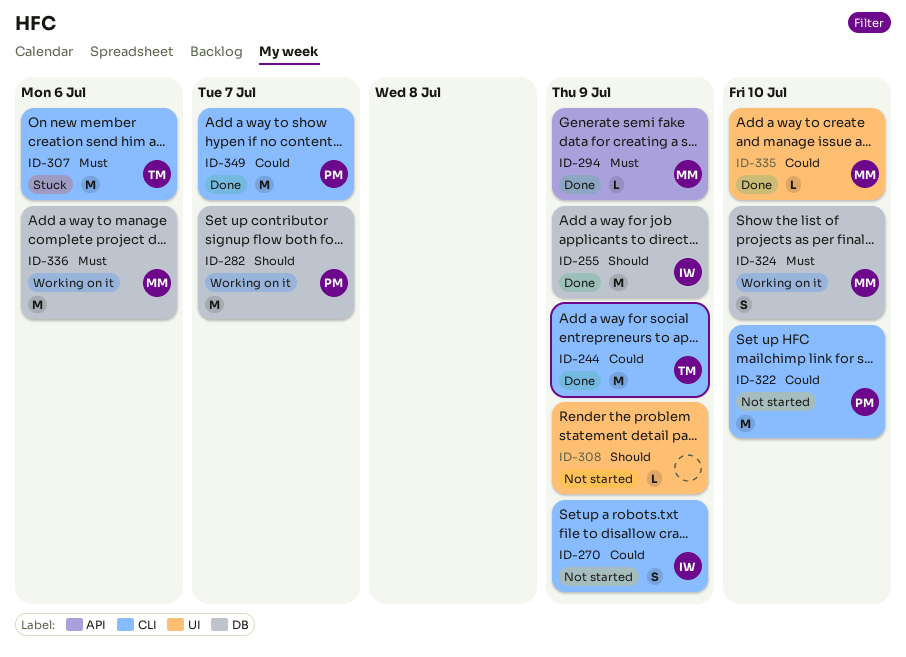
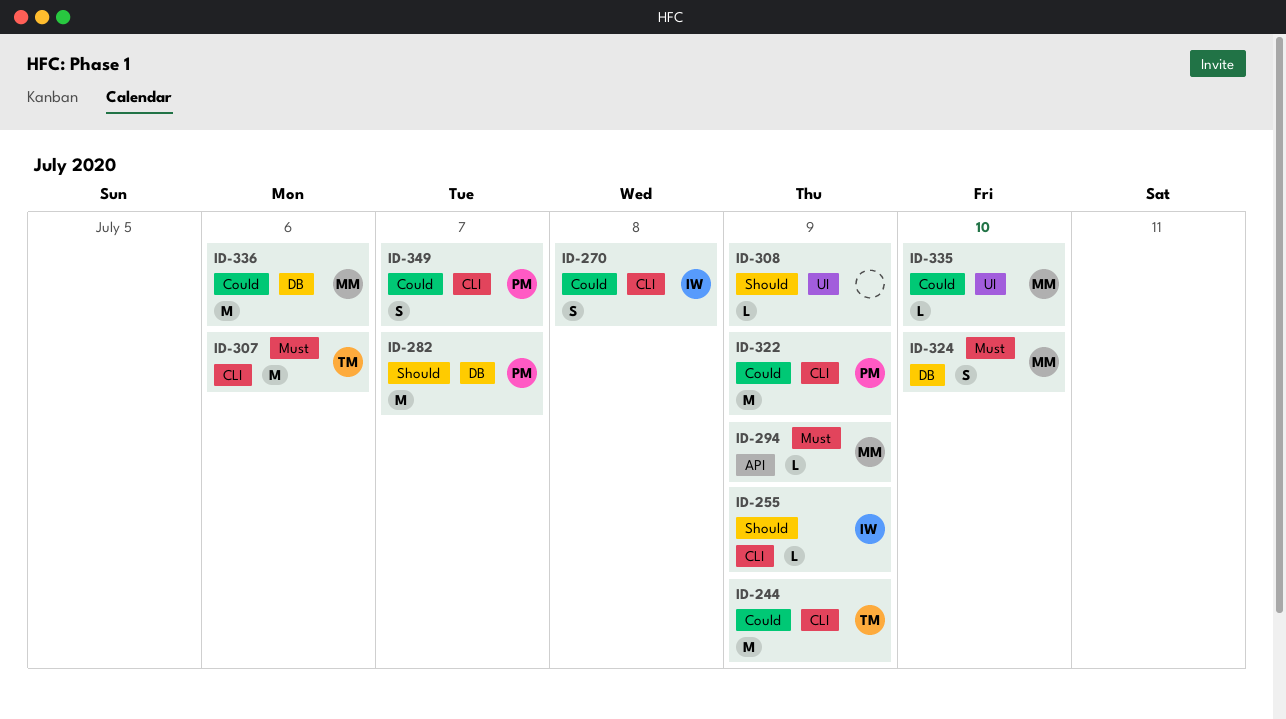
ID-255, label: DB -> CLI
ID-255, estimate: M -> L
ID-270, due: Jul 9 -> Jul 8
ID-322, due: Jul 10 -> Jul 9
ID-336, priority: Must -> Could
ID-349, estimate: M -> S

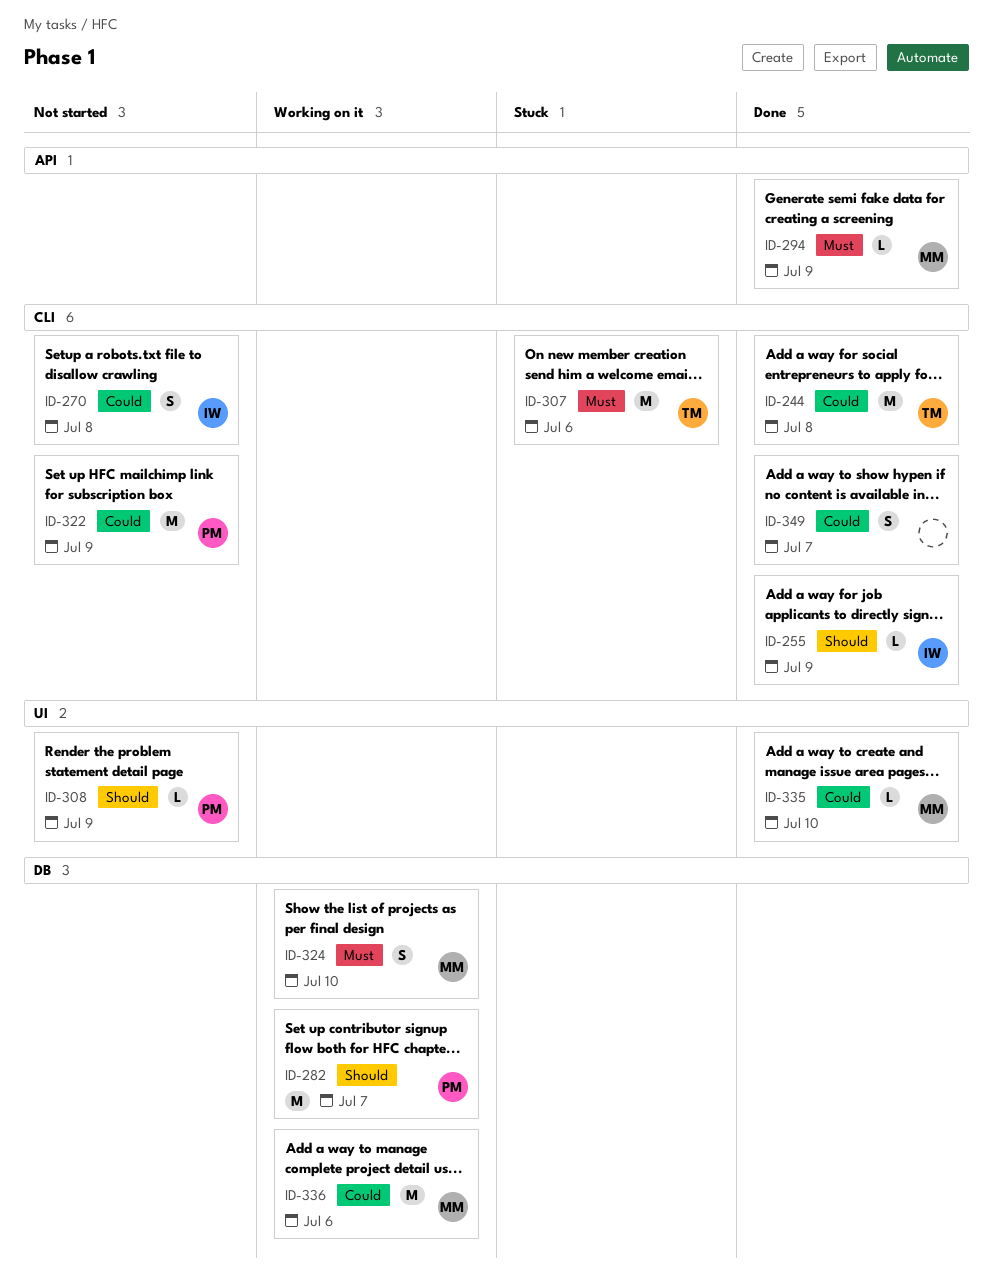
ID-244, due: Jul 9 -> Jul 8
ID-308, owner: none -> PM
ID-349, owner: PM -> none

